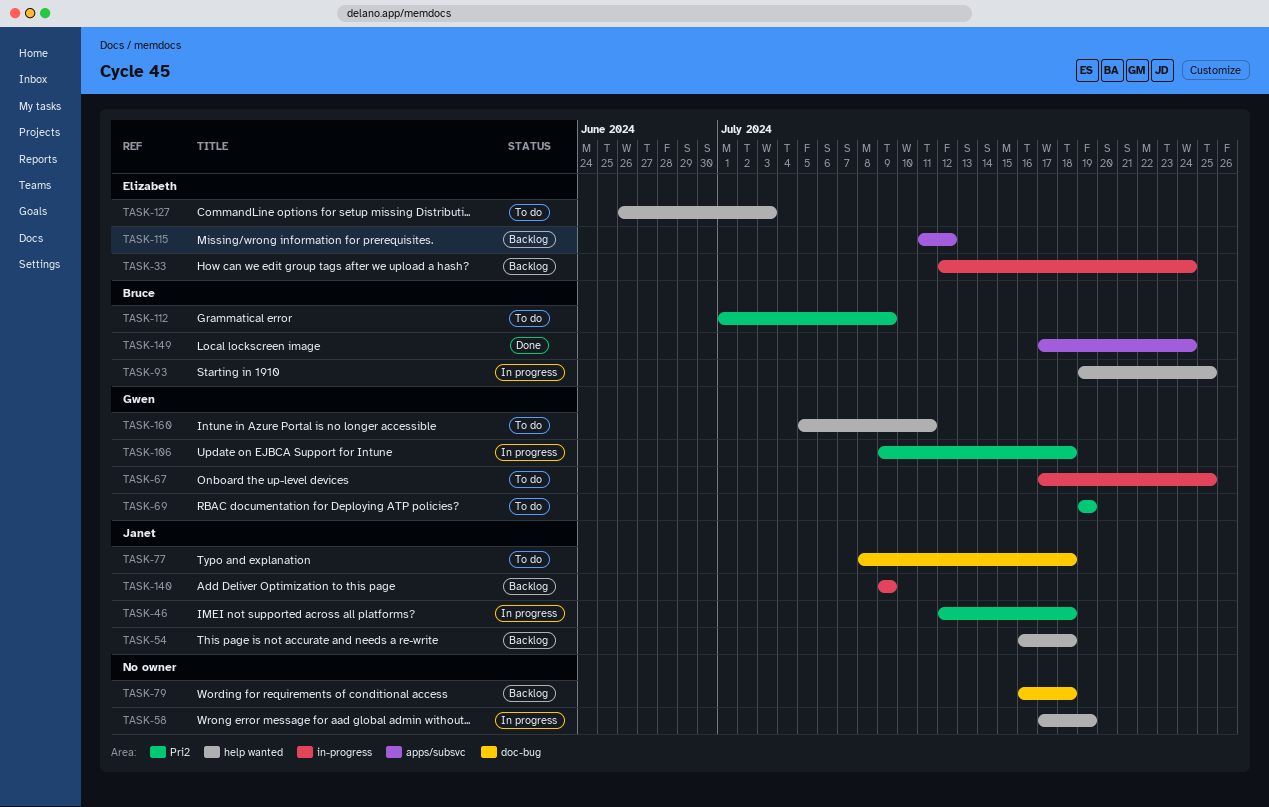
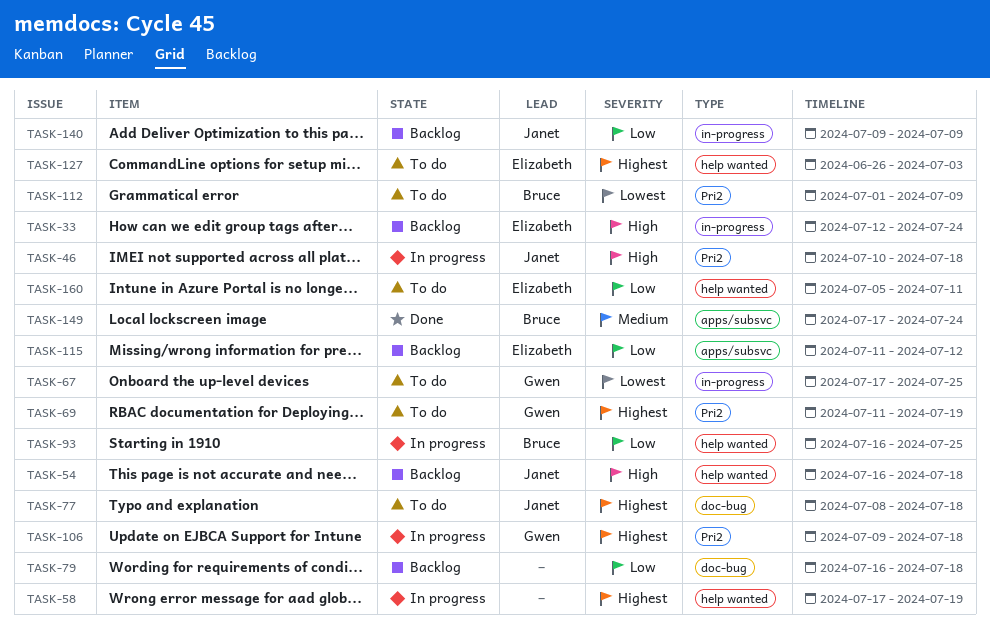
TASK-46, start: Jul 12 -> Jul 10
TASK-69, start: Jul 19 -> Jul 11
TASK-93, start: Jul 19 -> Jul 16
TASK-160, owner: Gwen -> Elizabeth

